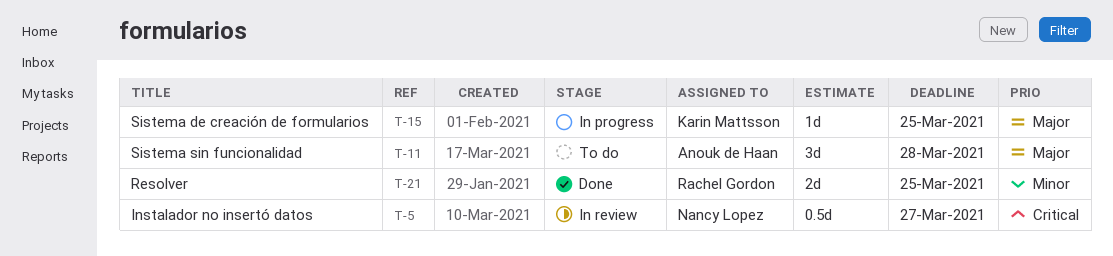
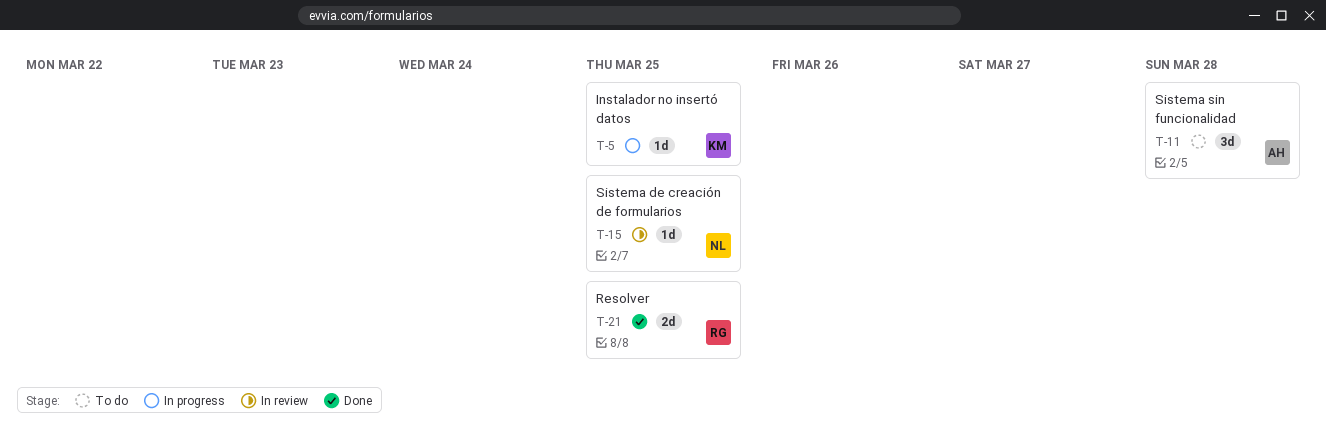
T-5, status: In review -> In progress
T-5, owner: Nancy Lopez -> Karin Mattsson
T-5, estimate: 0.5d -> 1d
T-5, due: Mar 27 -> Mar 25
T-15, status: In progress -> In review
T-15, owner: Karin Mattsson -> Nancy Lopez

